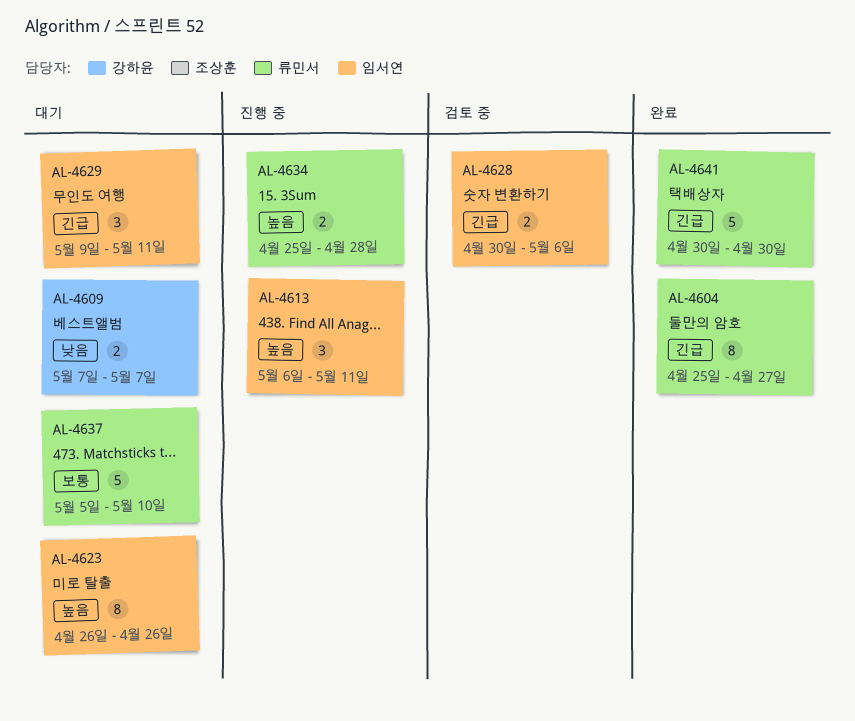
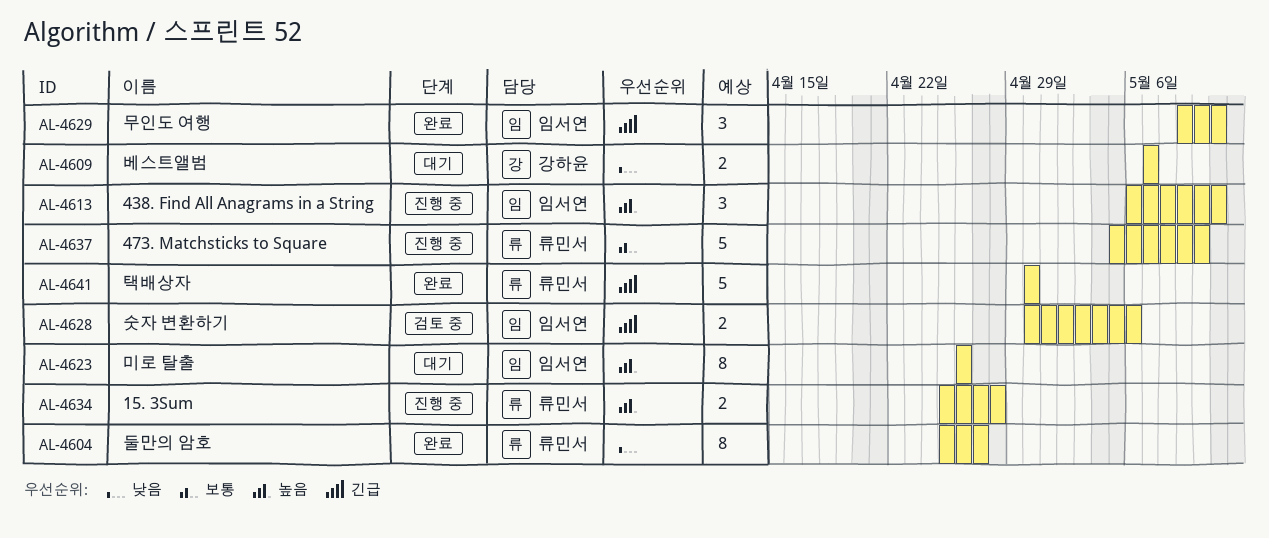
AL-4604, priority: 긴급 -> 낮음
AL-4629, status: 대기 -> 완료
AL-4637, status: 대기 -> 진행 중

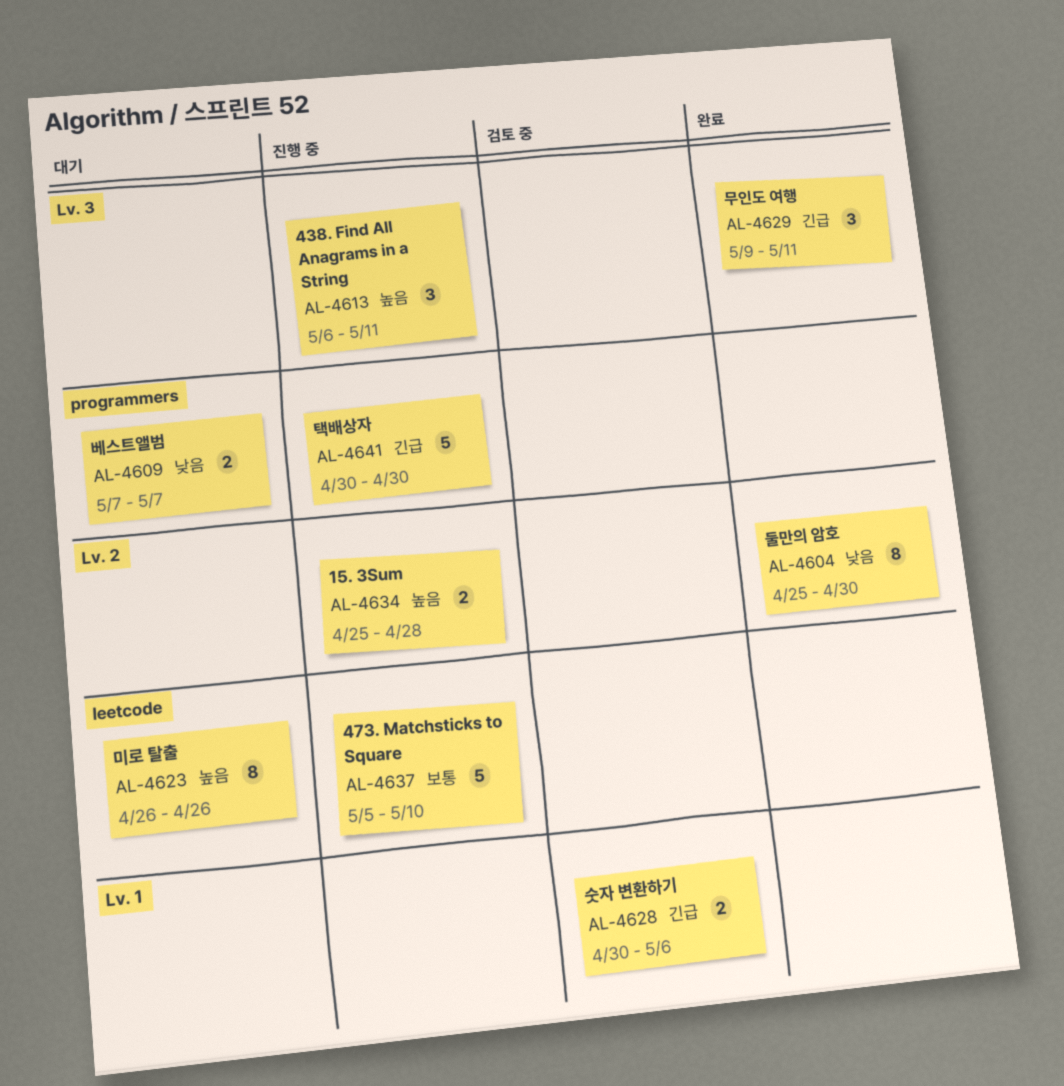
AL-4604, due: Apr 27 -> Apr 30
AL-4641, status: 완료 -> 진행 중

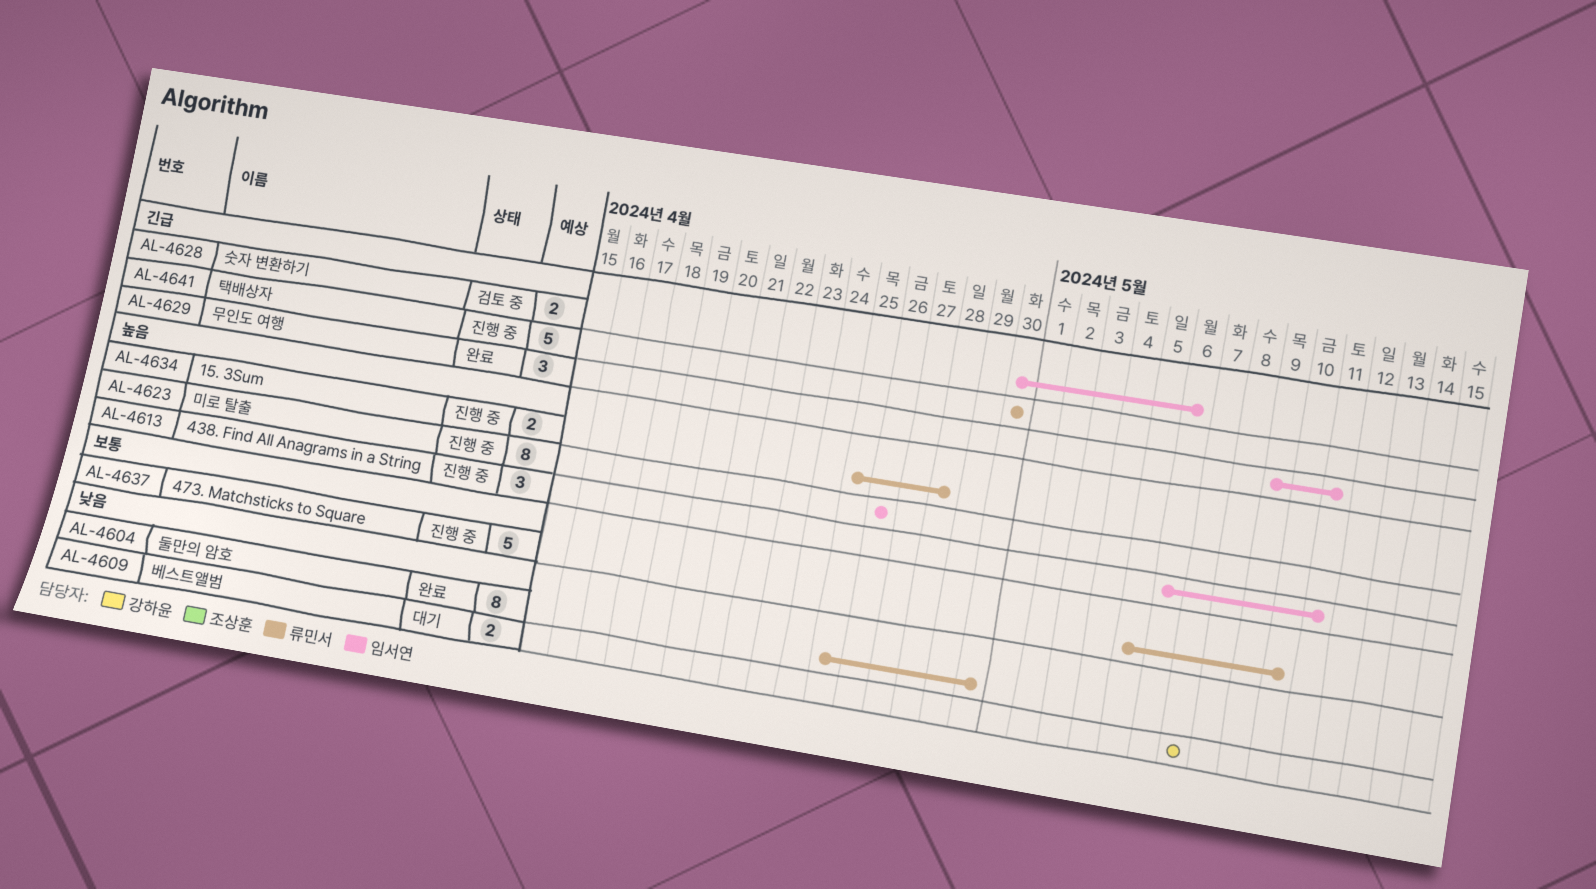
AL-4623, status: 대기 -> 진행 중

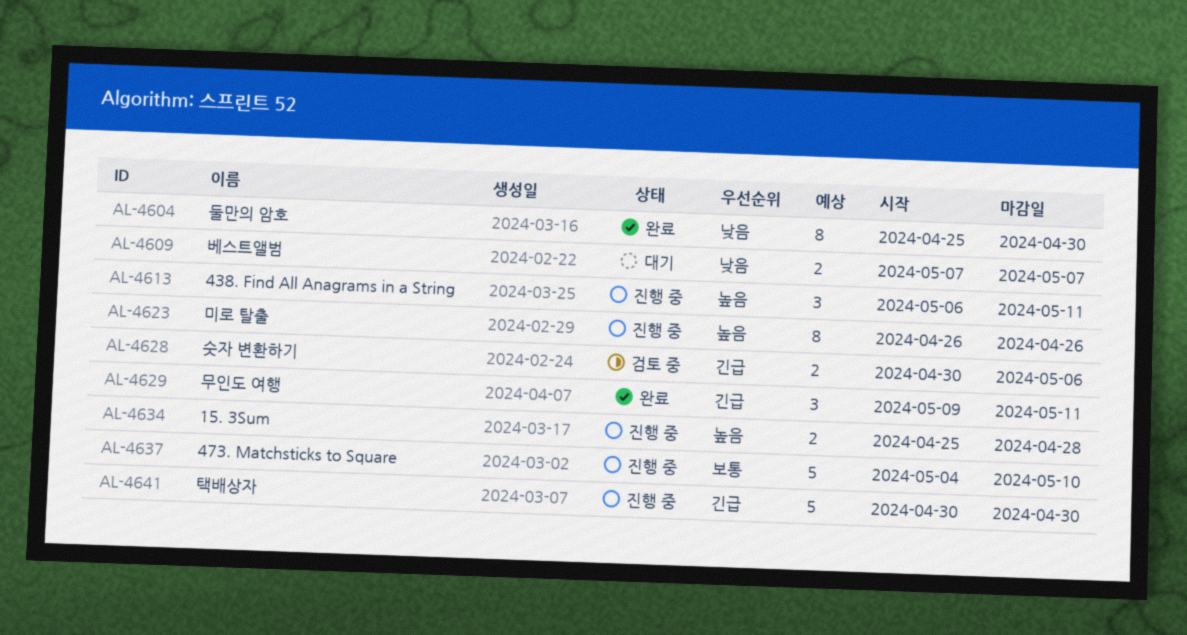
AL-4637, start: May 5 -> May 4

